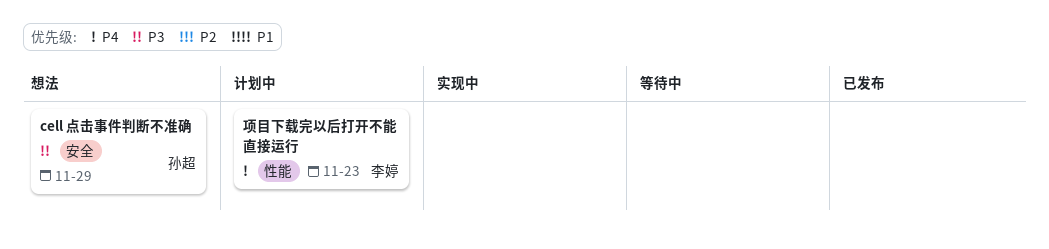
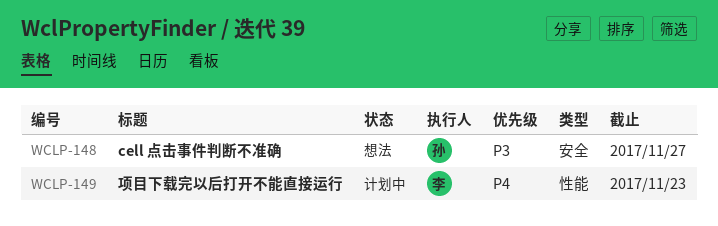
cell 点击事件判断不准确, due: Nov 29 -> Nov 27

